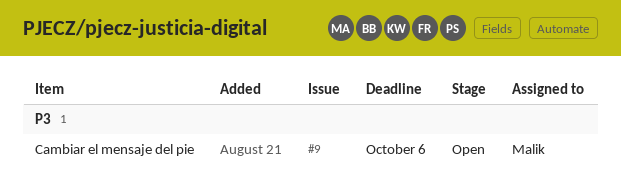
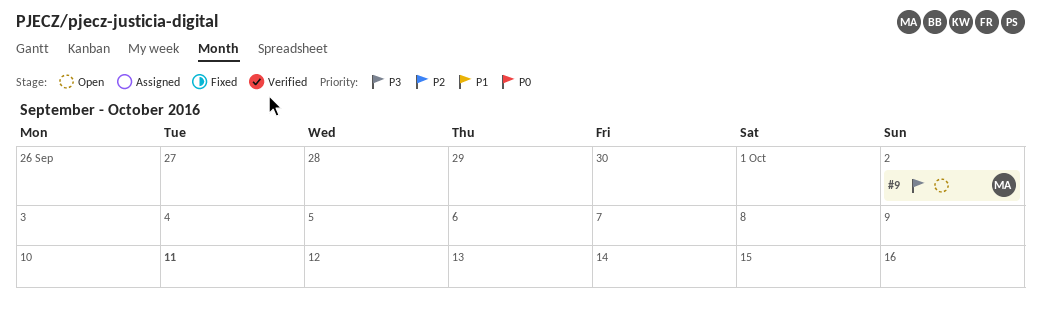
#9, due: Oct 6 -> Oct 2

